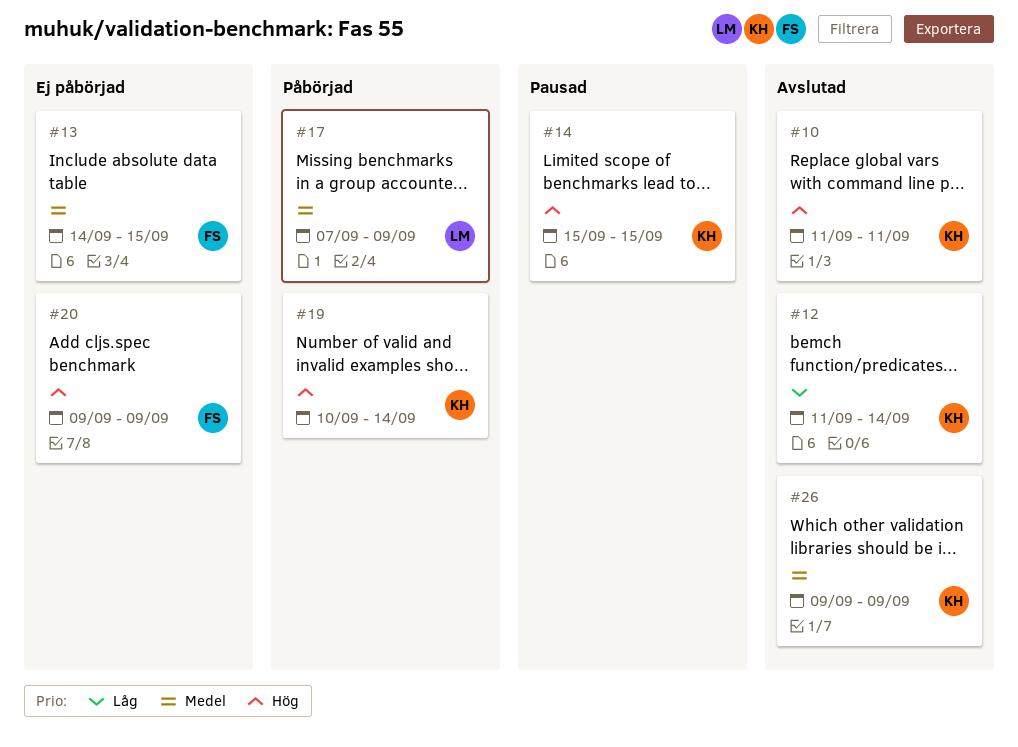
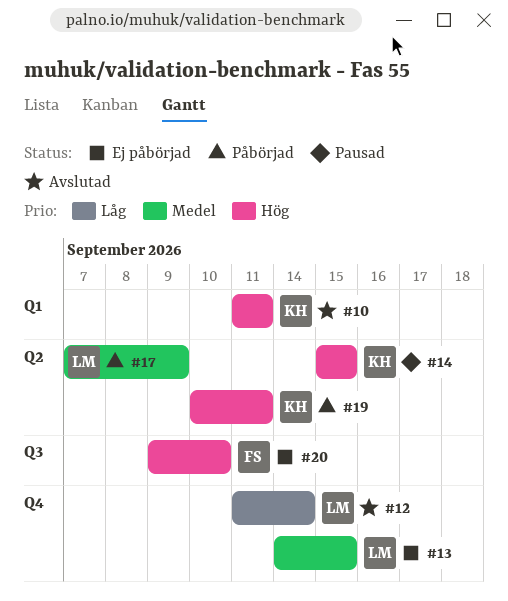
#12, owner: KH -> LM
#13, owner: FS -> LM
#19, due: Sep 14 -> Sep 11
#20, due: Sep 9 -> Sep 10
#26: present -> none

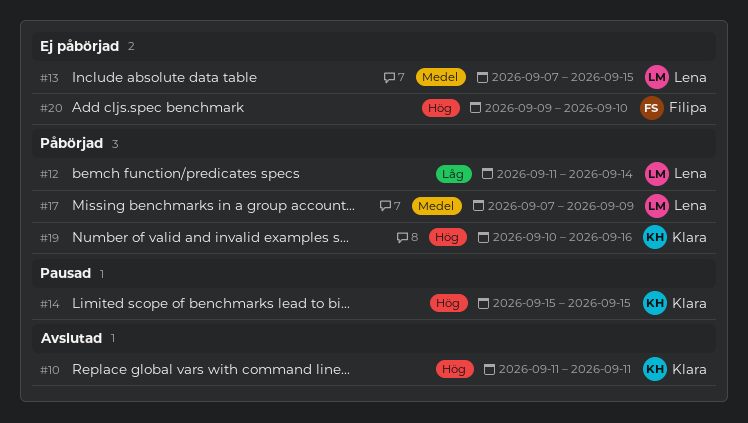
#12, status: Avslutad -> Påbörjad
#13, start: Sep 14 -> Sep 7
#19, due: Sep 11 -> Sep 16

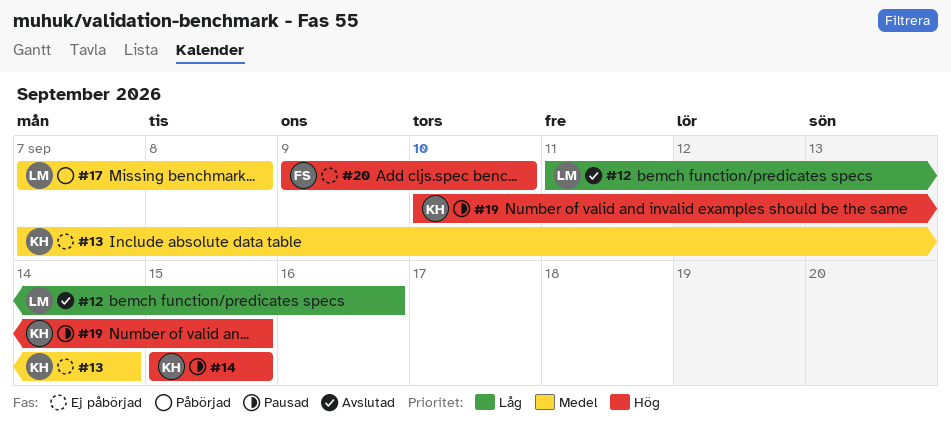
#10: present -> none
#12, status: Påbörjad -> Avslutad
#12, due: Sep 14 -> Sep 16
#13, owner: Lena -> Klara
#13, due: Sep 15 -> Sep 14
#17, due: Sep 9 -> Sep 8
#19, status: Påbörjad -> Pausad
#19, due: Sep 16 -> Sep 15

